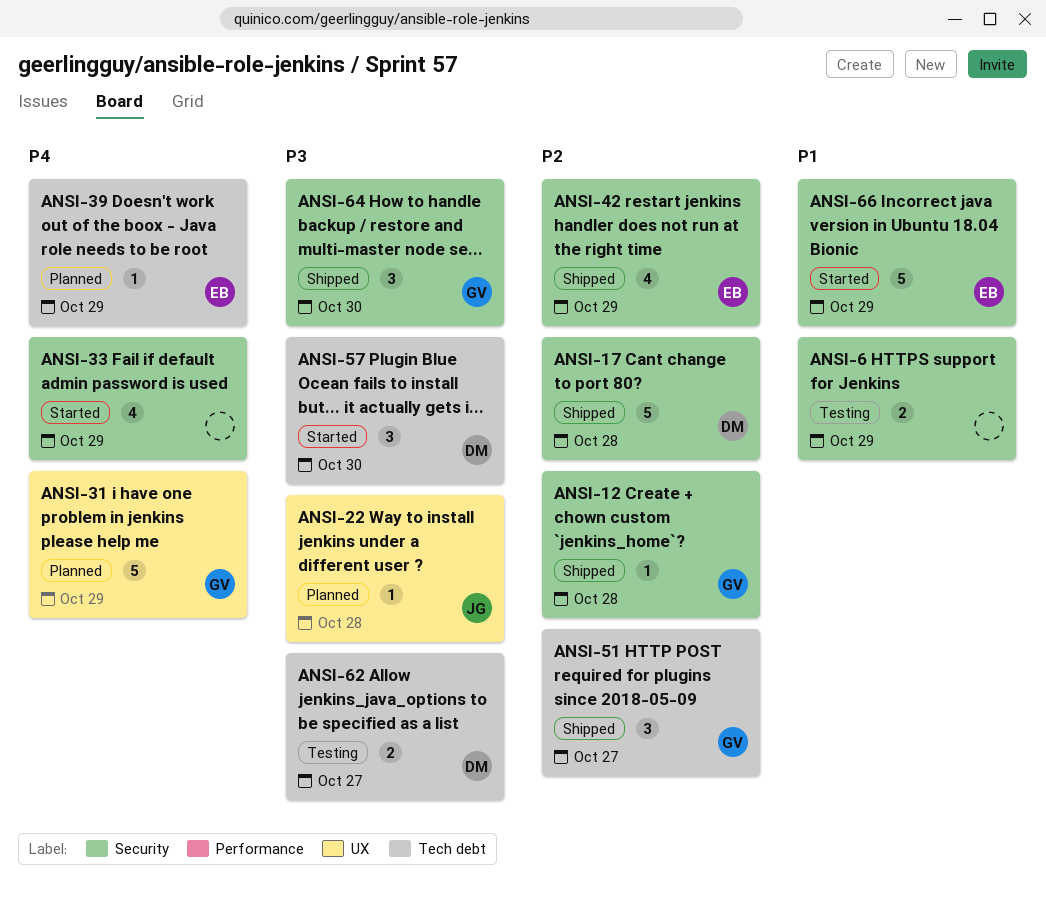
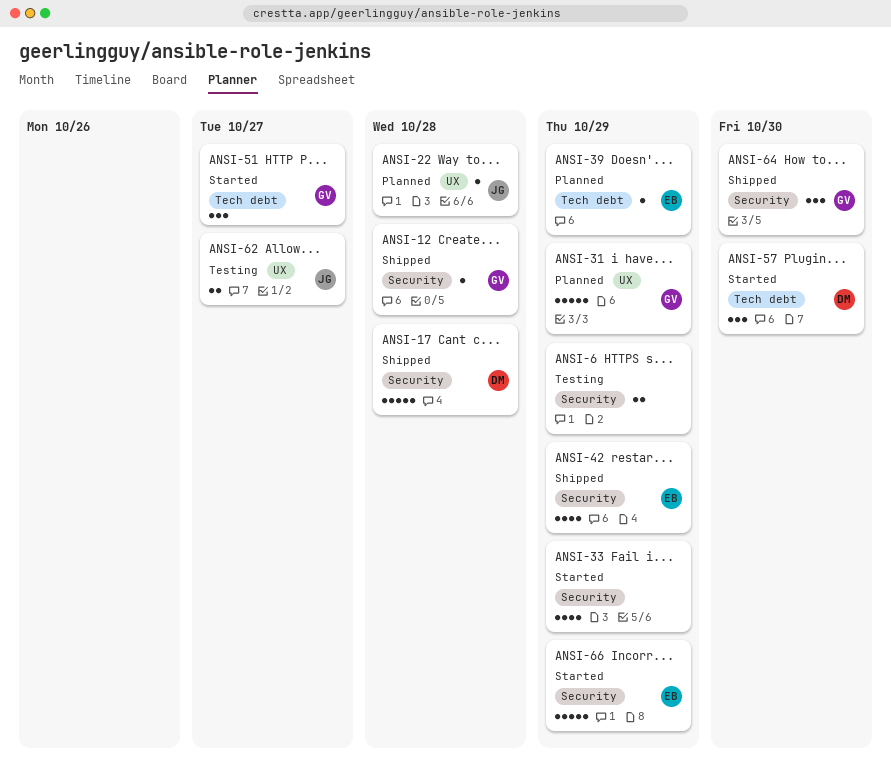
ANSI-51, status: Shipped -> Started
ANSI-62, owner: DM -> JG
ANSI-62, label: Tech debt -> UX

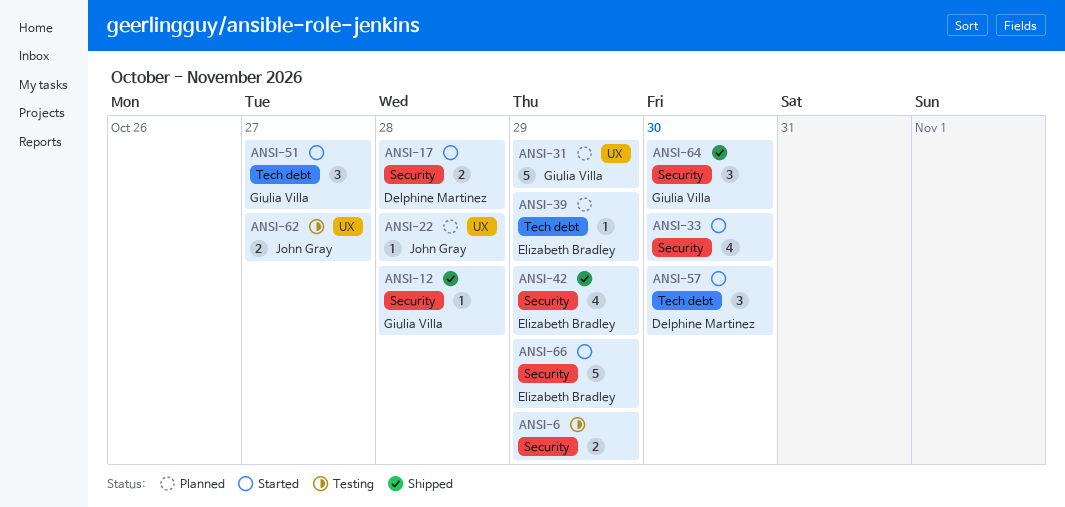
ANSI-17, status: Shipped -> Started
ANSI-17, estimate: 5 -> 2
ANSI-33, due: Oct 29 -> Oct 30

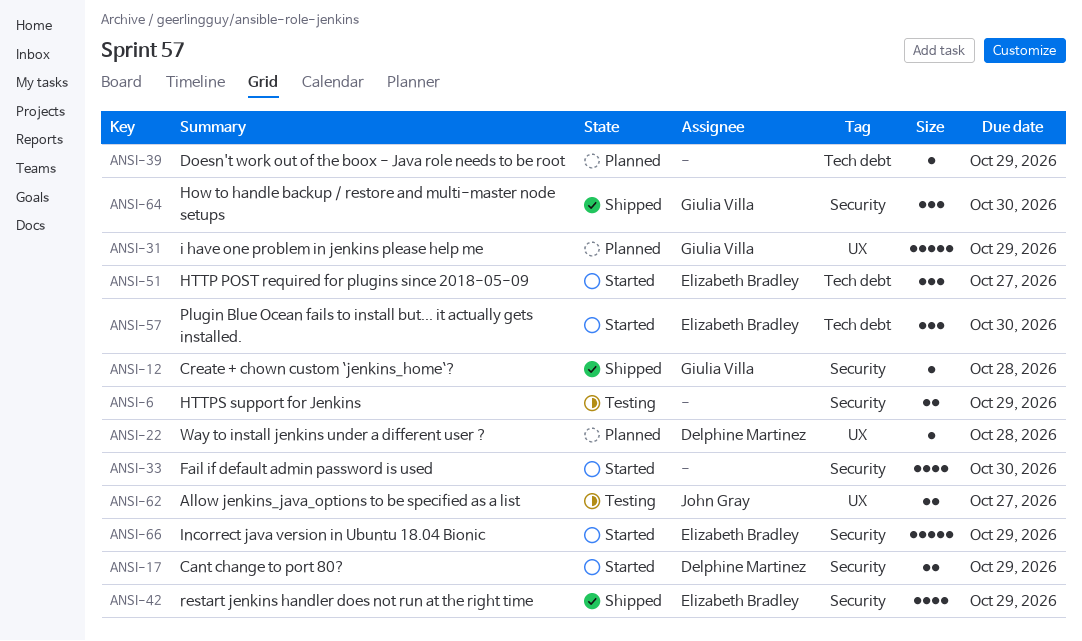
ANSI-17, due: Oct 28 -> Oct 29
ANSI-22, owner: John Gray -> Delphine Martinez
ANSI-39, owner: Elizabeth Bradley -> none
ANSI-51, owner: Giulia Villa -> Elizabeth Bradley
ANSI-57, owner: Delphine Martinez -> Elizabeth Bradley

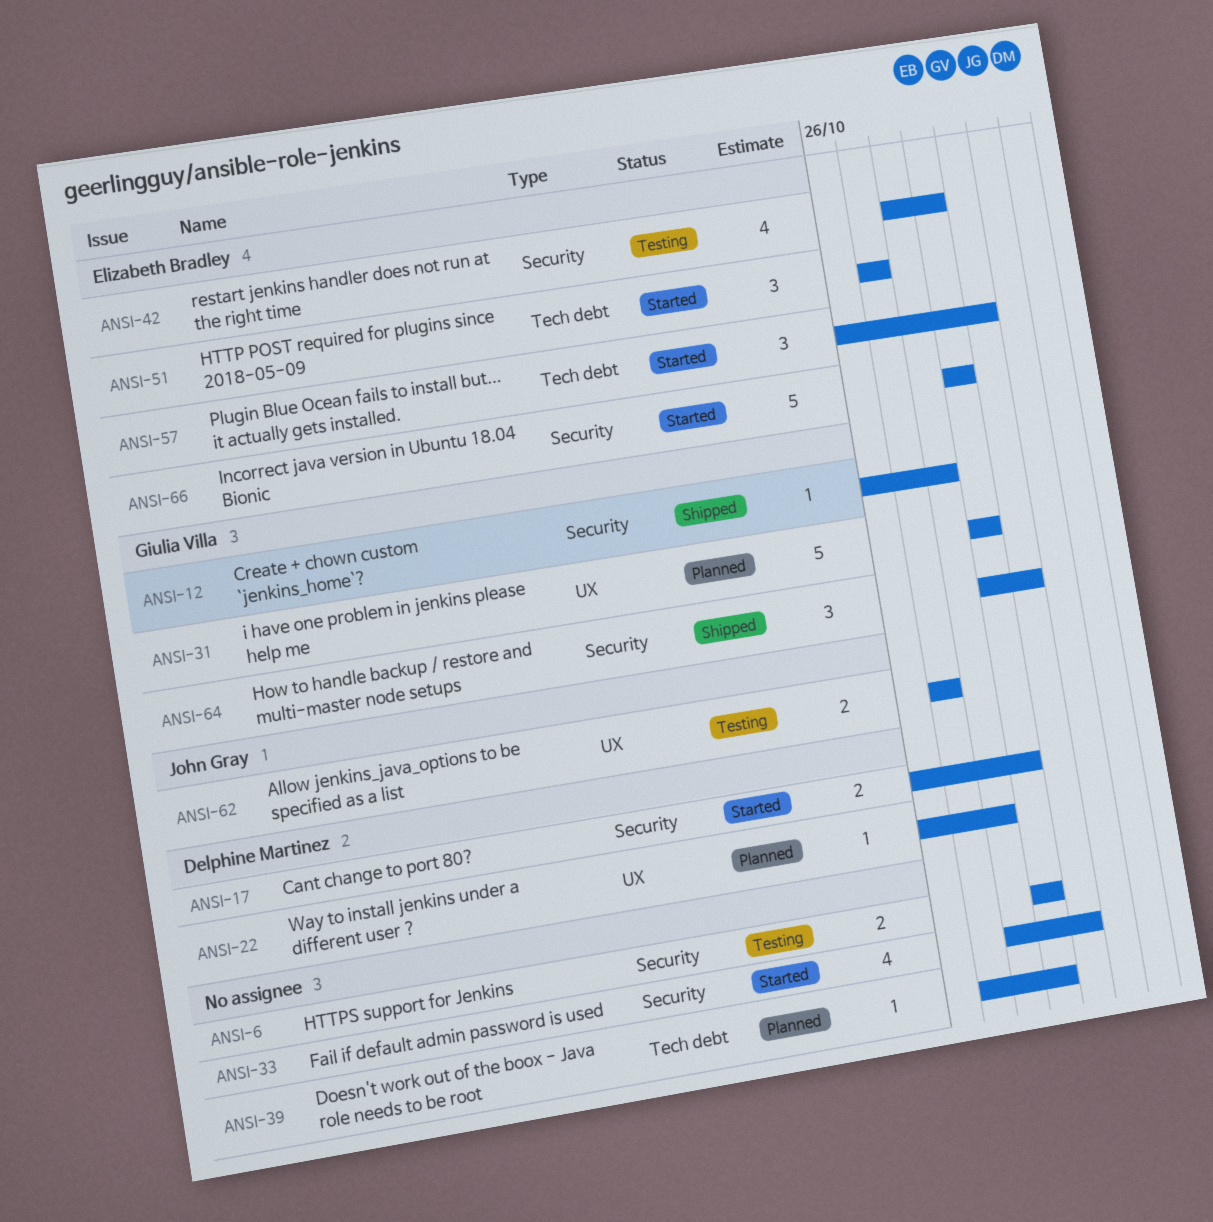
ANSI-42, status: Shipped -> Testing

